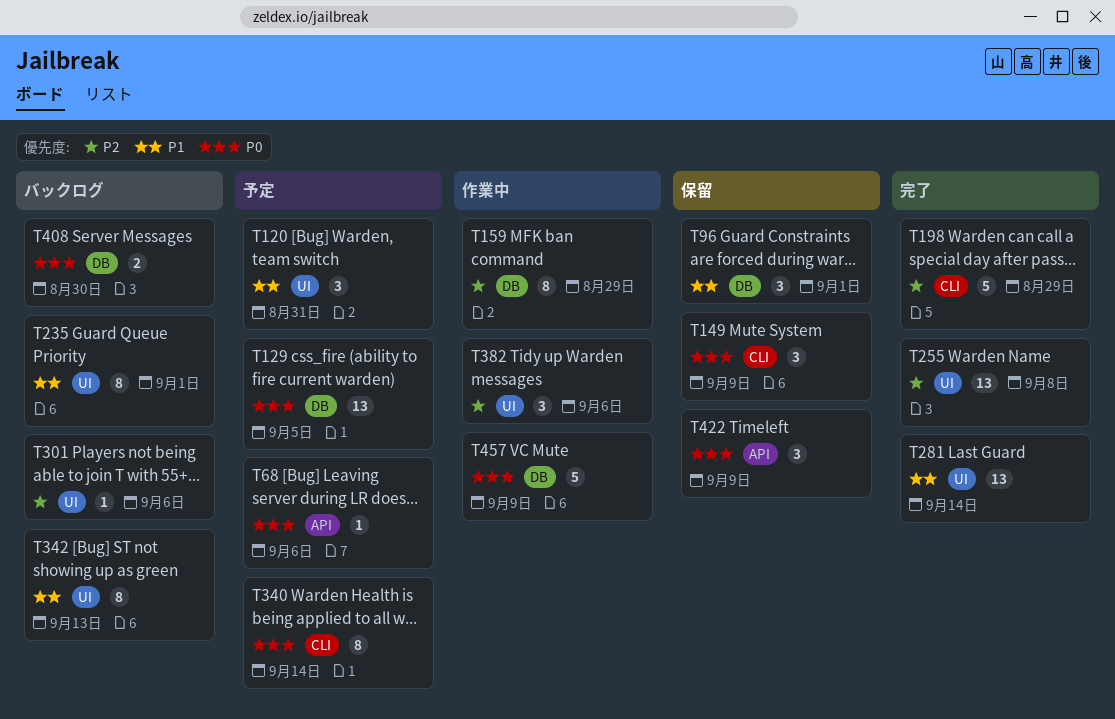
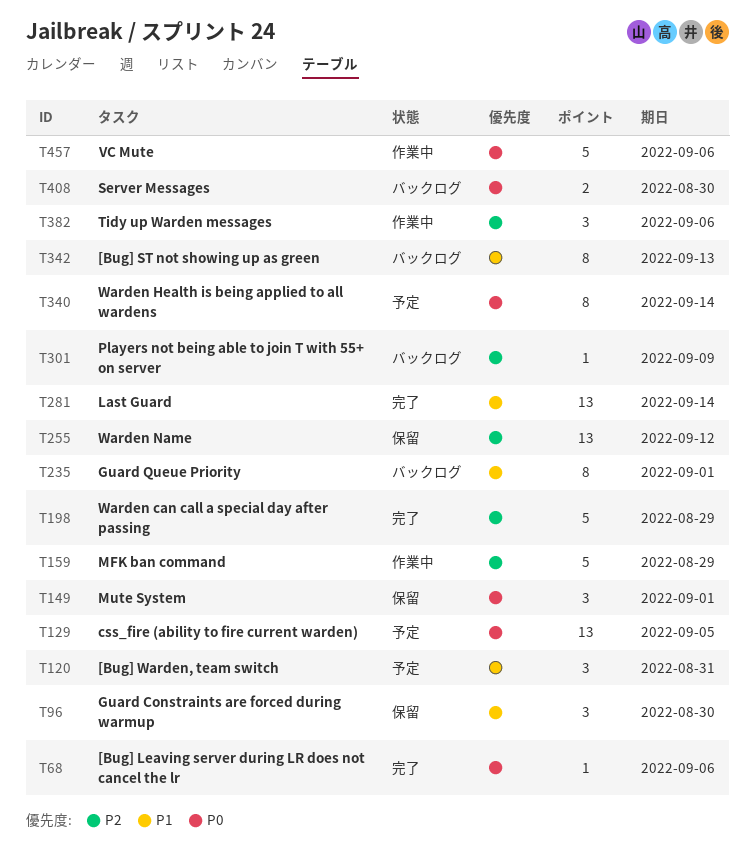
T68, status: 予定 -> 完了
T96, due: Sep 1 -> Aug 30
T149, due: Sep 9 -> Sep 1
T159, estimate: 8 -> 5
T255, status: 完了 -> 保留
T255, due: Sep 8 -> Sep 12
T301, due: Sep 6 -> Sep 9
T422: present -> none
T457, due: Sep 9 -> Sep 6

